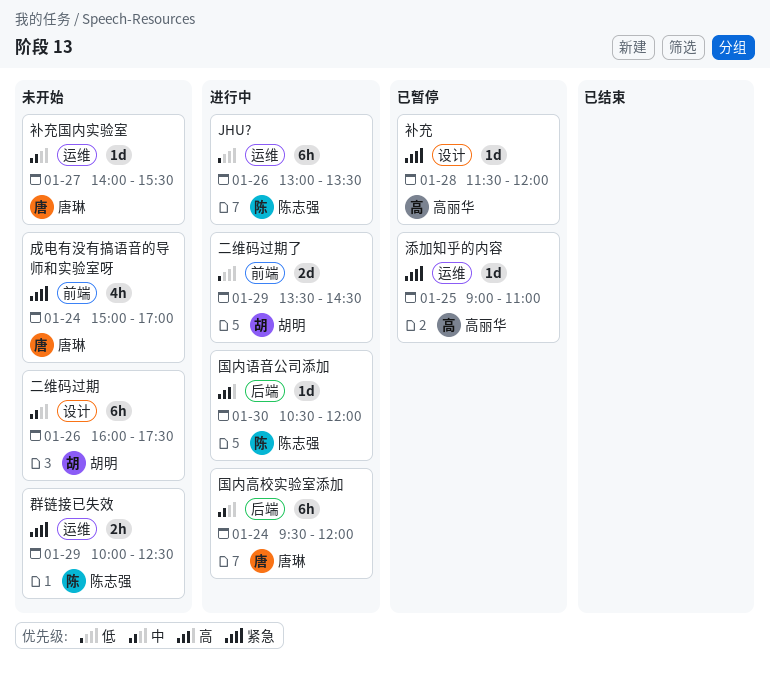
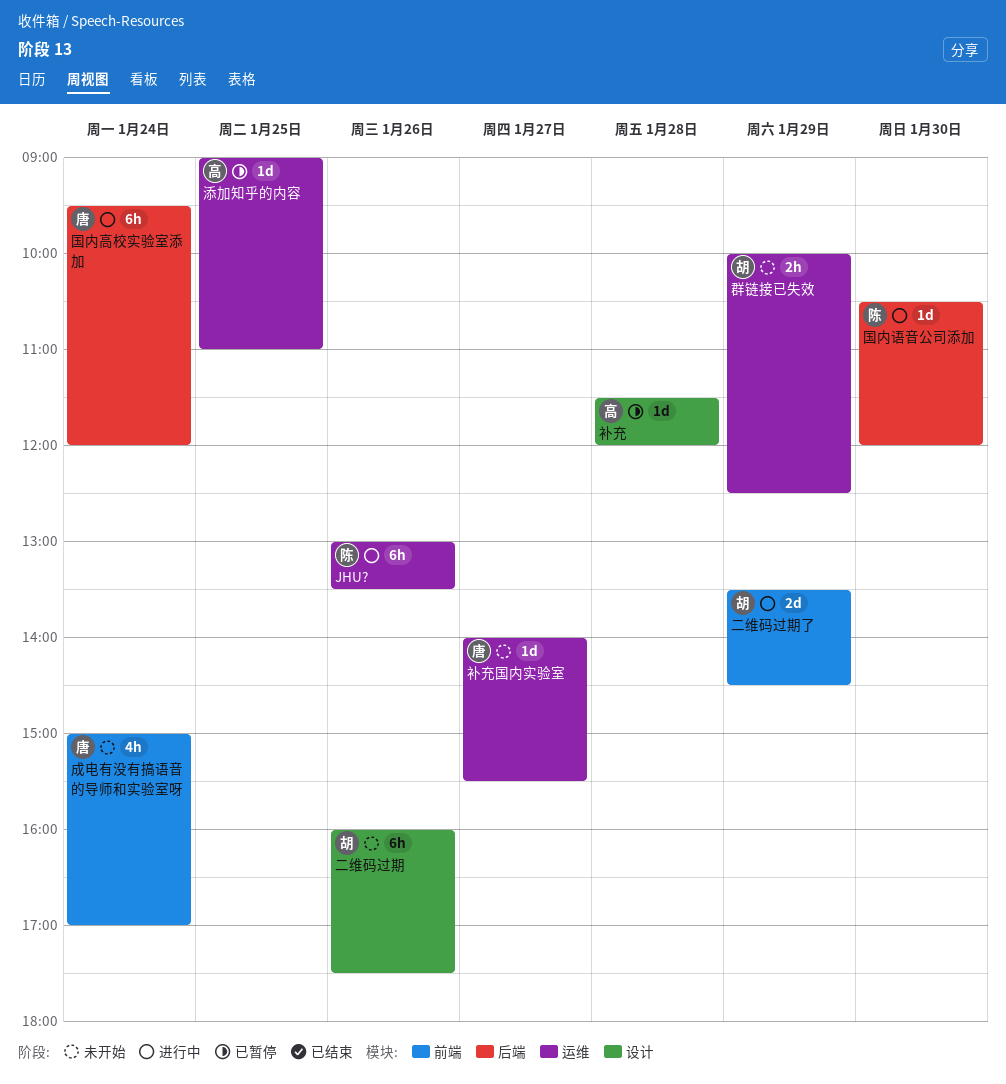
群链接已失效, owner: 陈志强 -> 胡明

